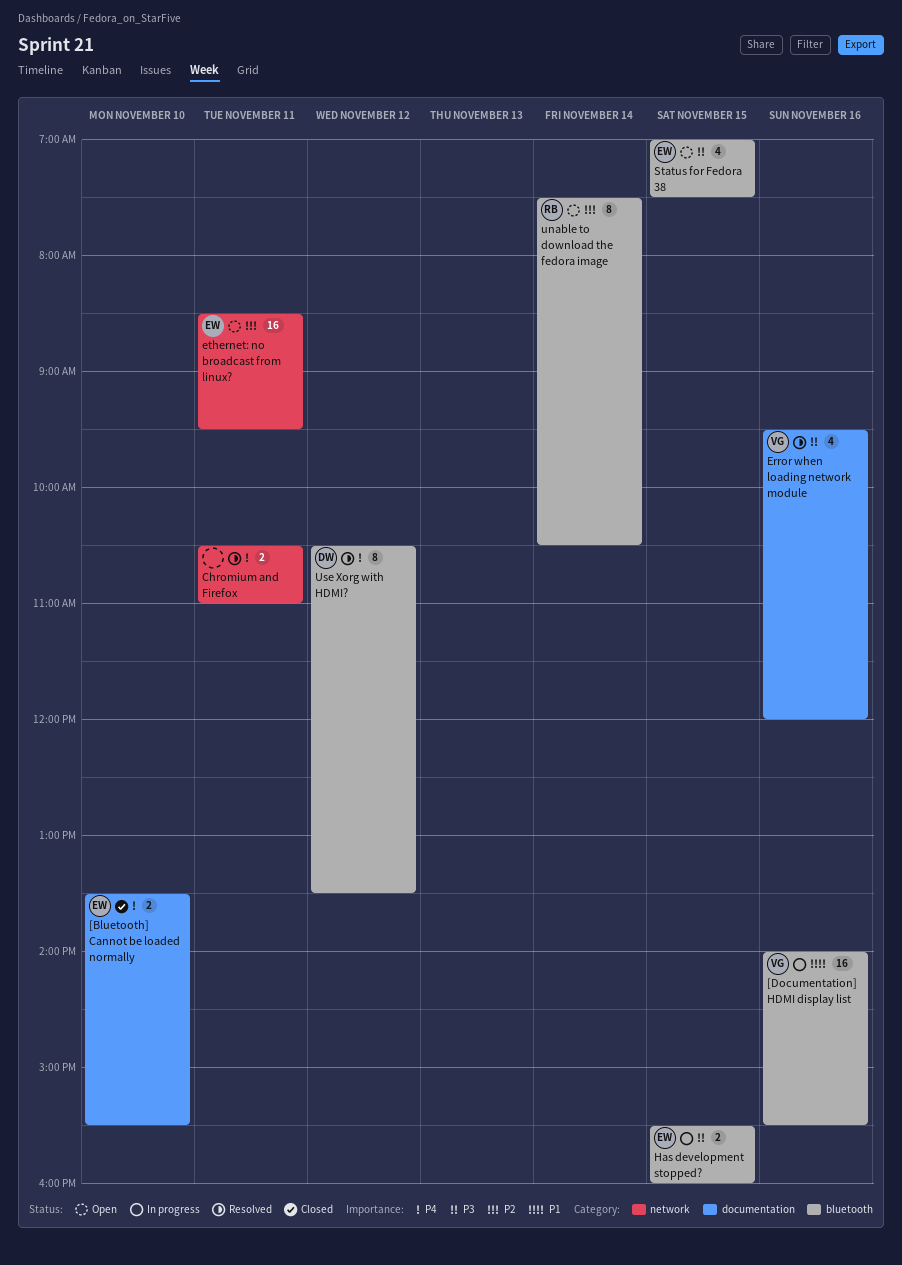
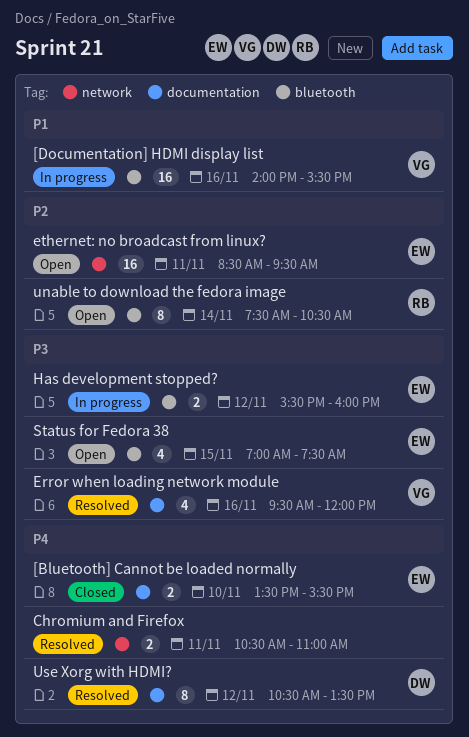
Has development stopped?, day: Nov 15 -> Nov 12
Use Xorg with HDMI?, label: bluetooth -> documentation

